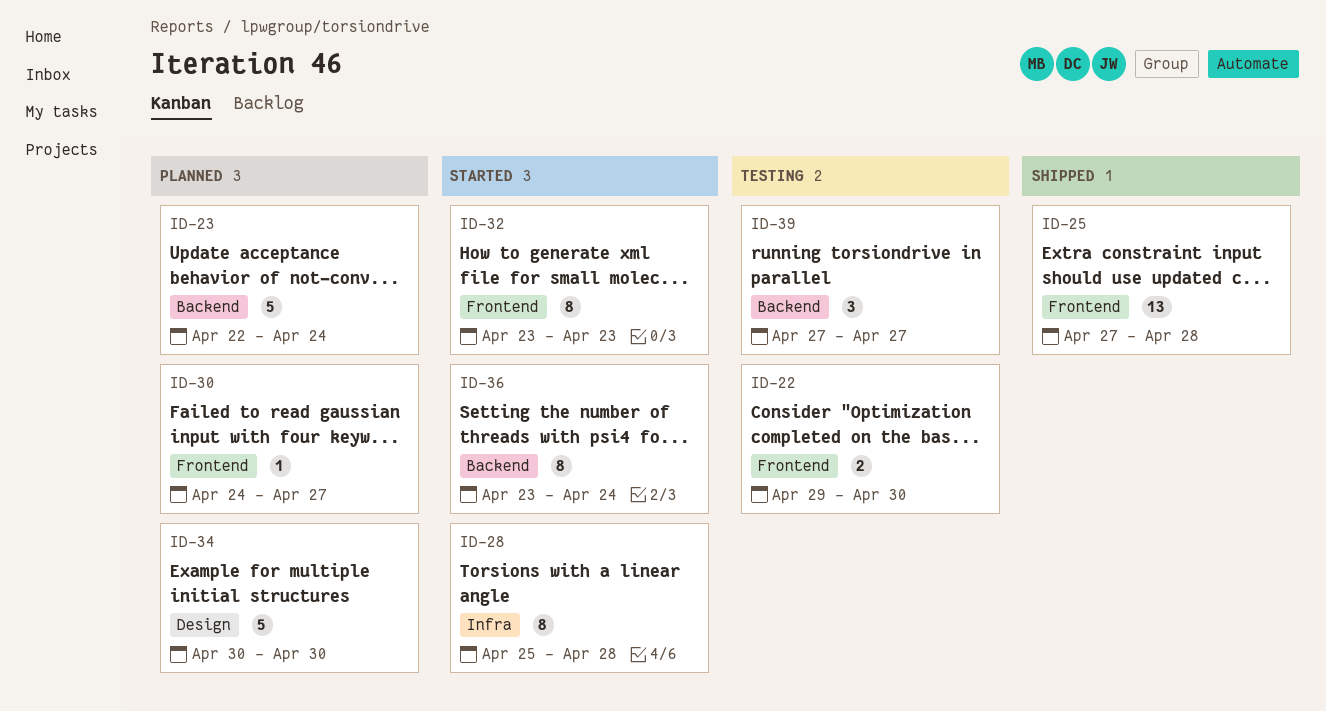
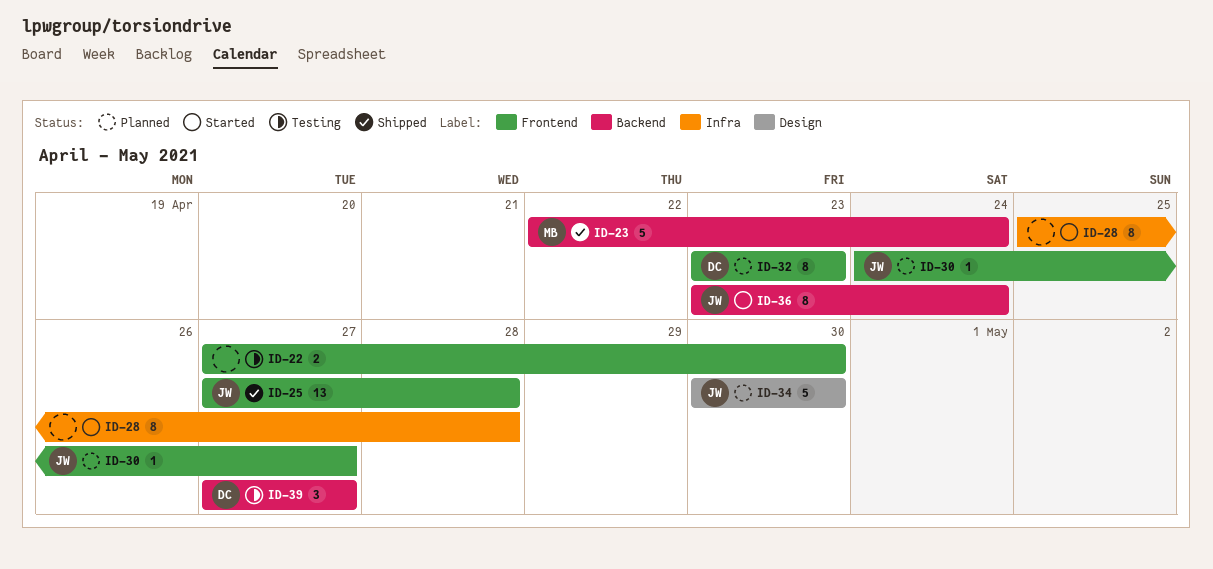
ID-22, start: Apr 29 -> Apr 27
ID-23, status: Planned -> Shipped
ID-32, status: Started -> Planned

